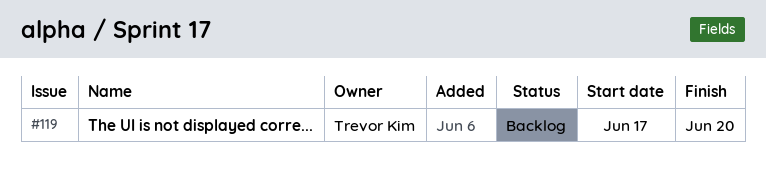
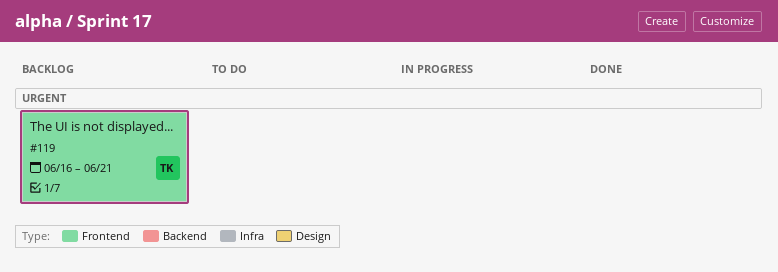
#119, start: Jun 17 -> Jun 16
#119, due: Jun 20 -> Jun 21

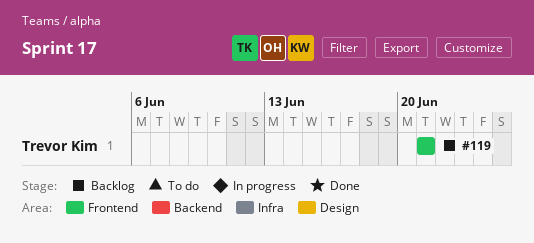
#119, start: Jun 16 -> Jun 21

